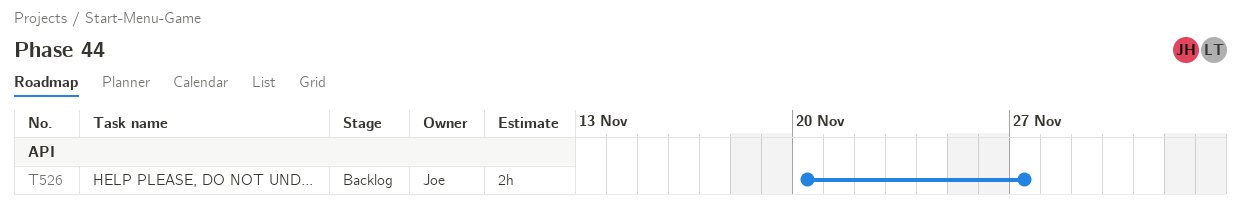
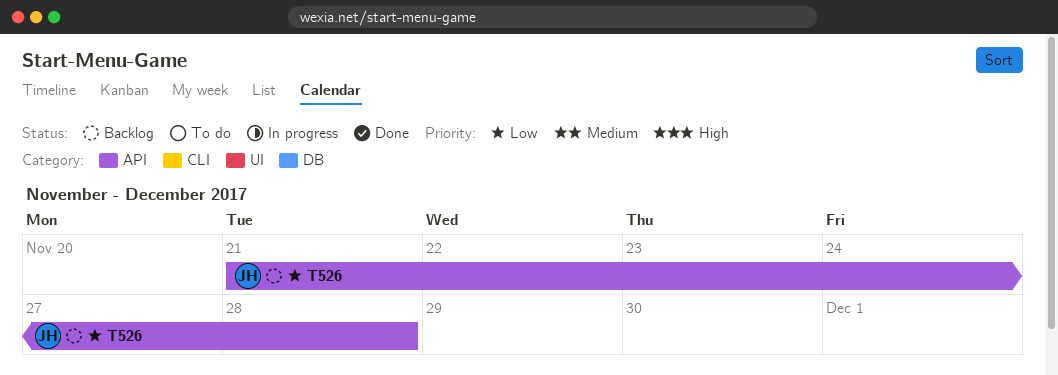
T526, start: Nov 20 -> Nov 21
T526, due: Nov 27 -> Nov 28

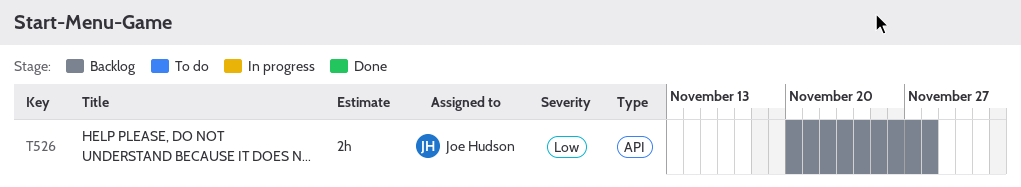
T526, start: Nov 21 -> Nov 20

